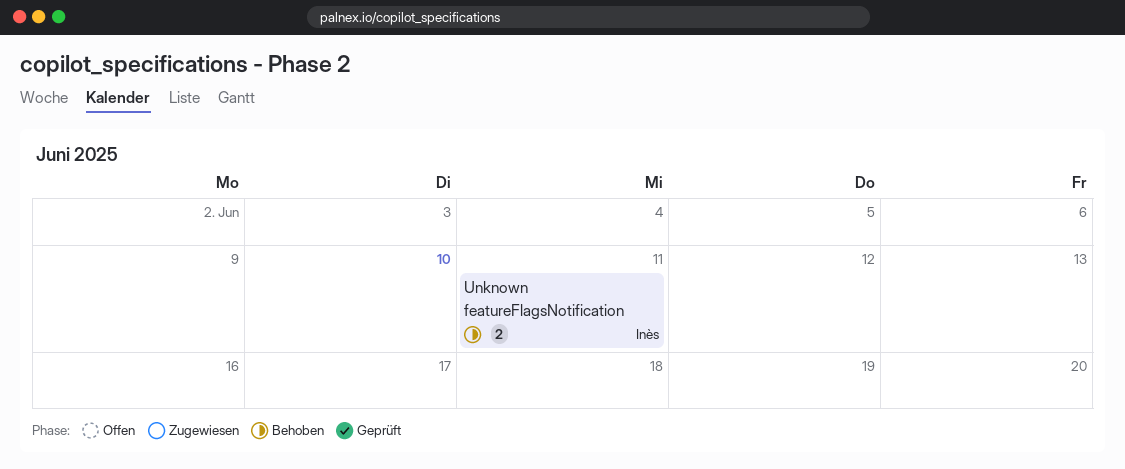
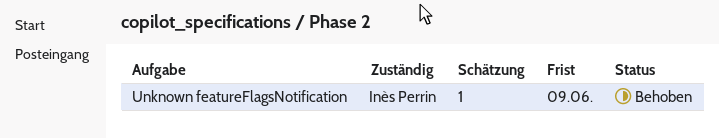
Unknown featureFlagsNotification, estimate: 2 -> 1
Unknown featureFlagsNotification, due: Jun 11 -> Jun 9

